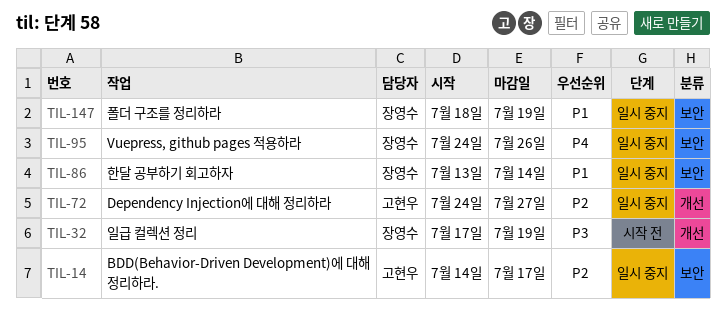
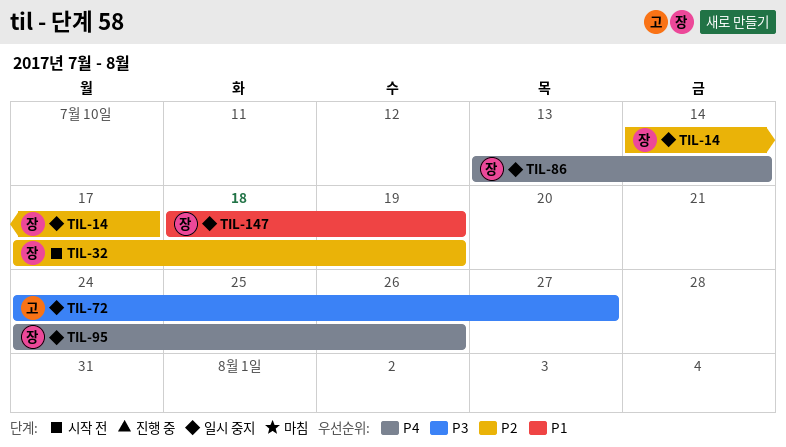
TIL-14, owner: 고현우 -> 장영수
TIL-32, priority: P3 -> P2
TIL-72, priority: P2 -> P3
TIL-86, priority: P1 -> P4

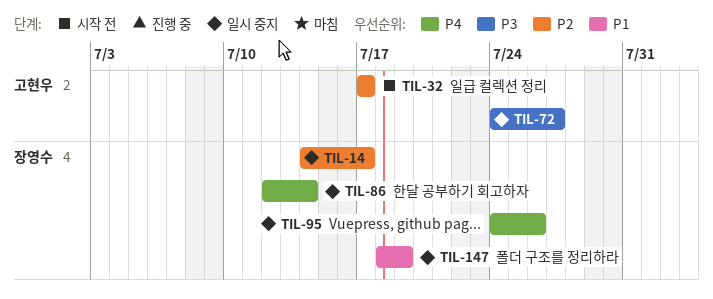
TIL-32, owner: 장영수 -> 고현우
TIL-32, due: Jul 19 -> Jul 17
TIL-86, start: Jul 13 -> Jul 12

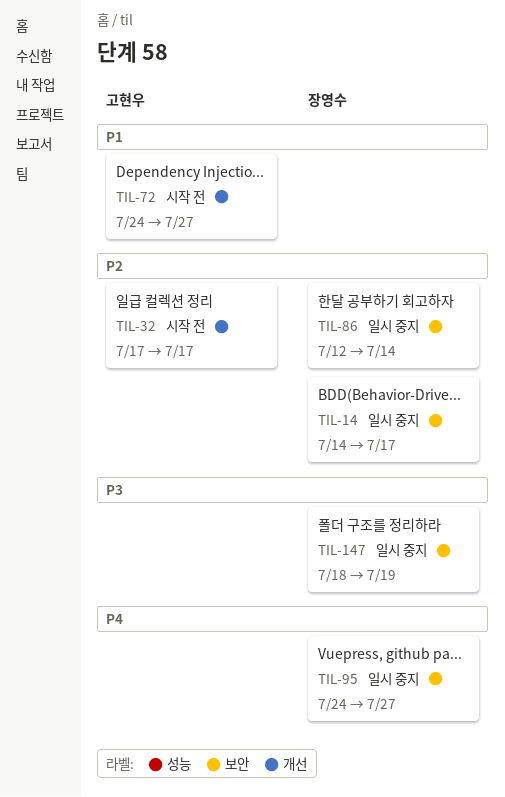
TIL-72, status: 일시 중지 -> 시작 전
TIL-72, priority: P3 -> P1
TIL-86, priority: P4 -> P2
TIL-95, due: Jul 26 -> Jul 27
TIL-147, priority: P1 -> P3

